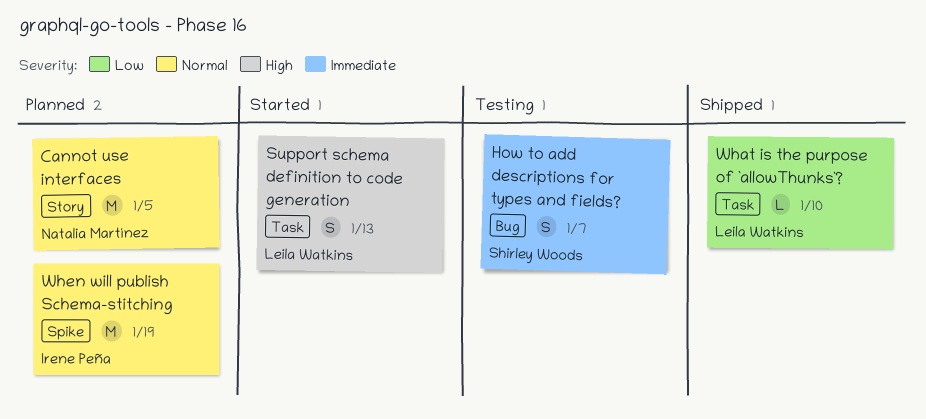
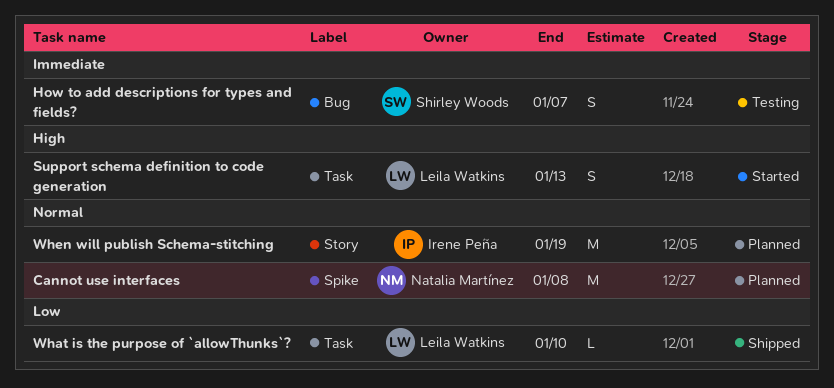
Cannot use interfaces, label: Story -> Spike
Cannot use interfaces, due: Jan 5 -> Jan 8
When will publish Schema-stitching, label: Spike -> Story

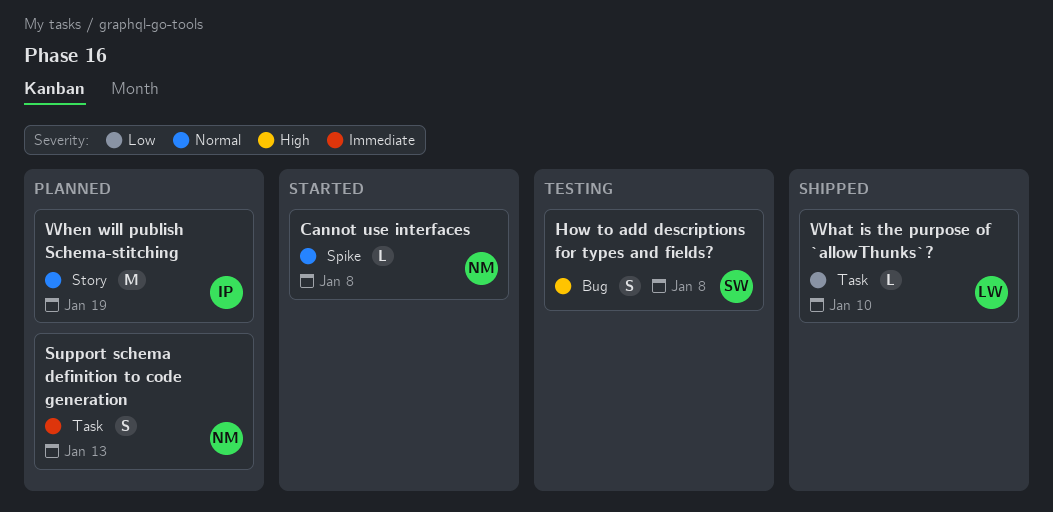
Cannot use interfaces, status: Planned -> Started
Cannot use interfaces, estimate: M -> L
How to add descriptions for types and fields?, priority: Immediate -> High
How to add descriptions for types and fields?, due: Jan 7 -> Jan 8
Support schema definition to code generation, status: Started -> Planned
Support schema definition to code generation, owner: Leila Watkins -> Natalia Martínez
Support schema definition to code generation, priority: High -> Immediate

